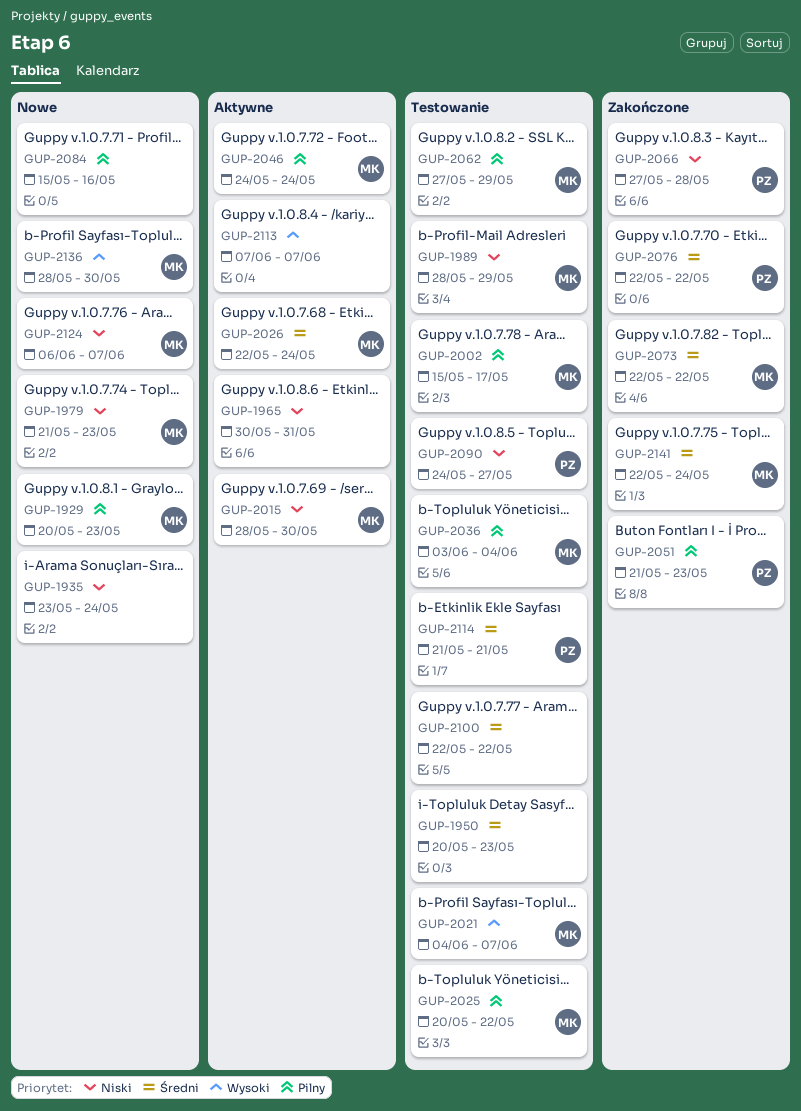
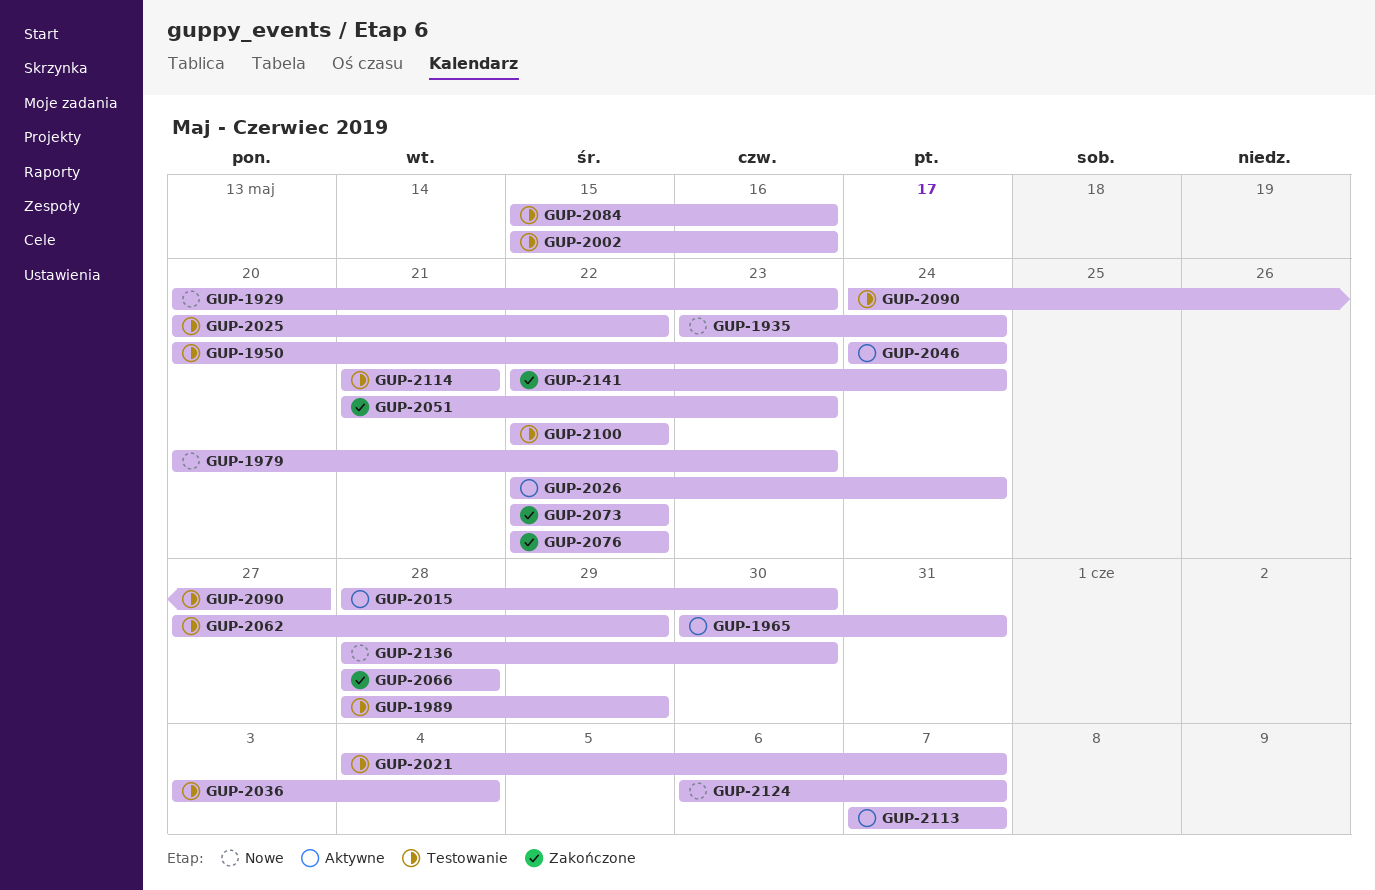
GUP-1979, start: May 21 -> May 20
GUP-2002, due: May 17 -> May 16
GUP-2066, start: May 27 -> May 28
GUP-2084, status: Nowe -> Testowanie

